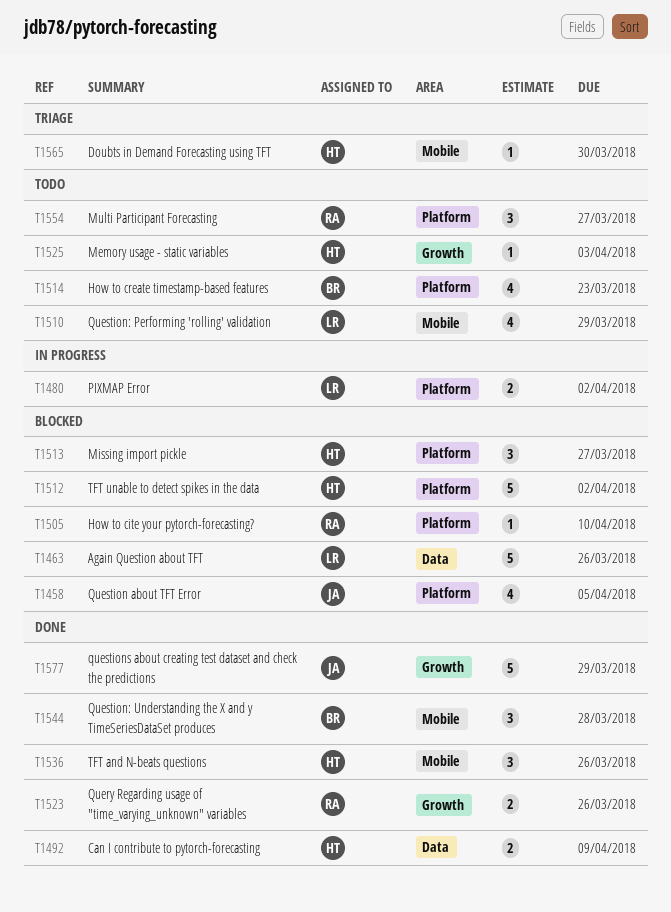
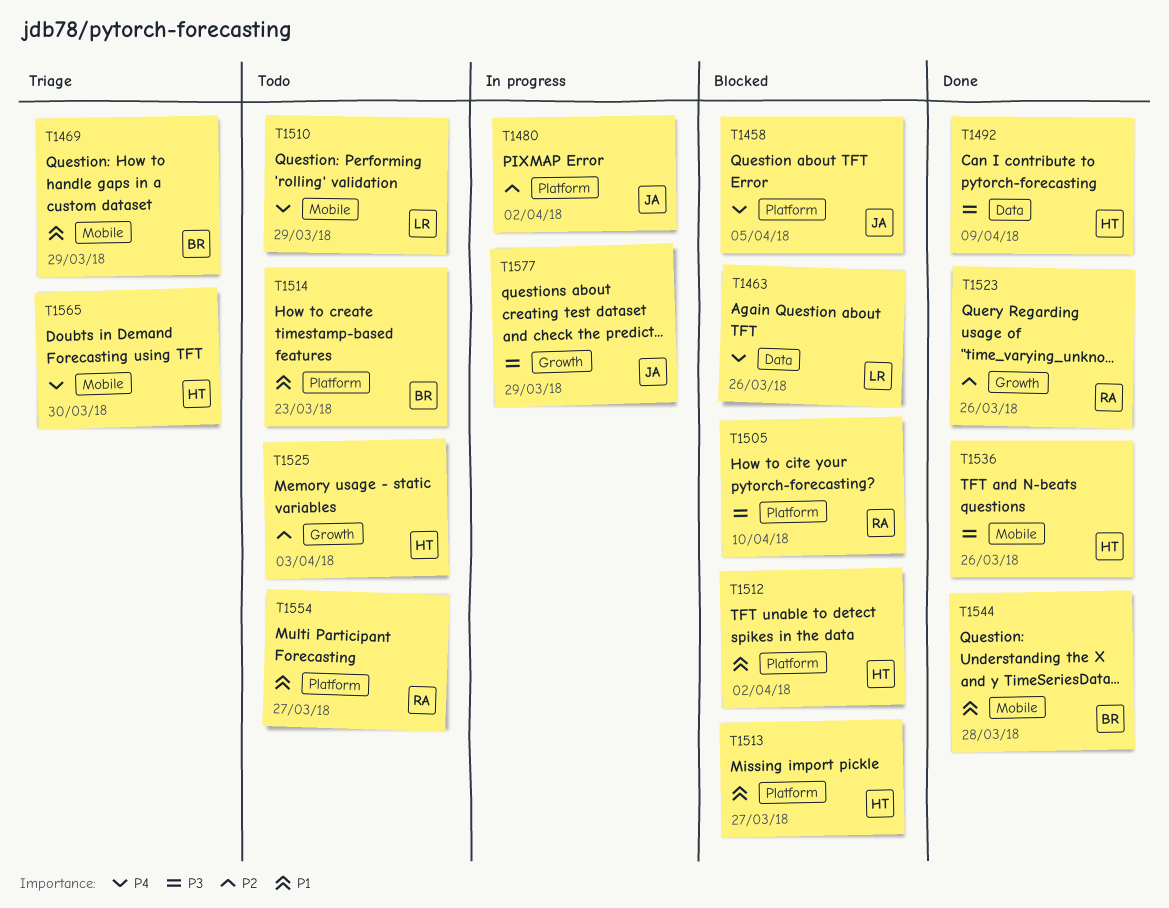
T1469: none -> present
T1480, owner: LR -> JA
T1577, status: Done -> In progress

